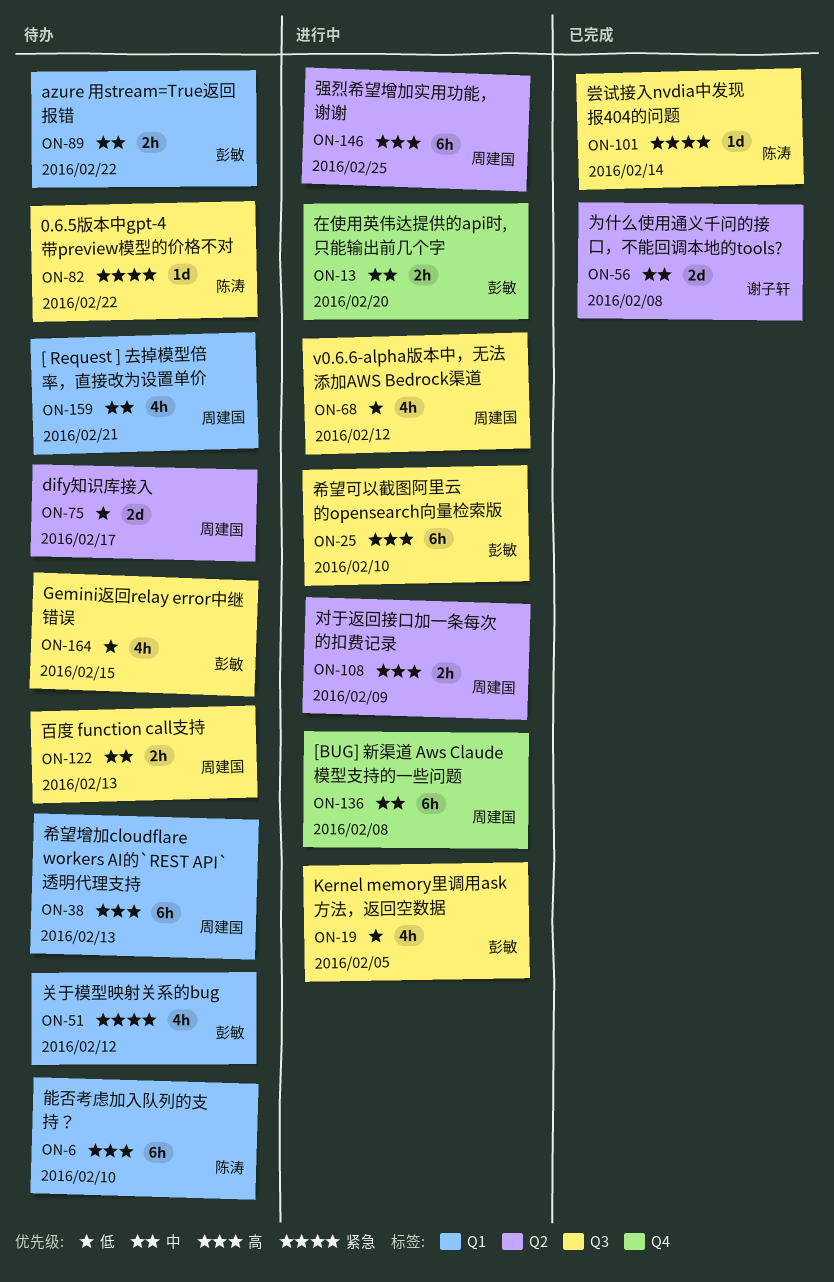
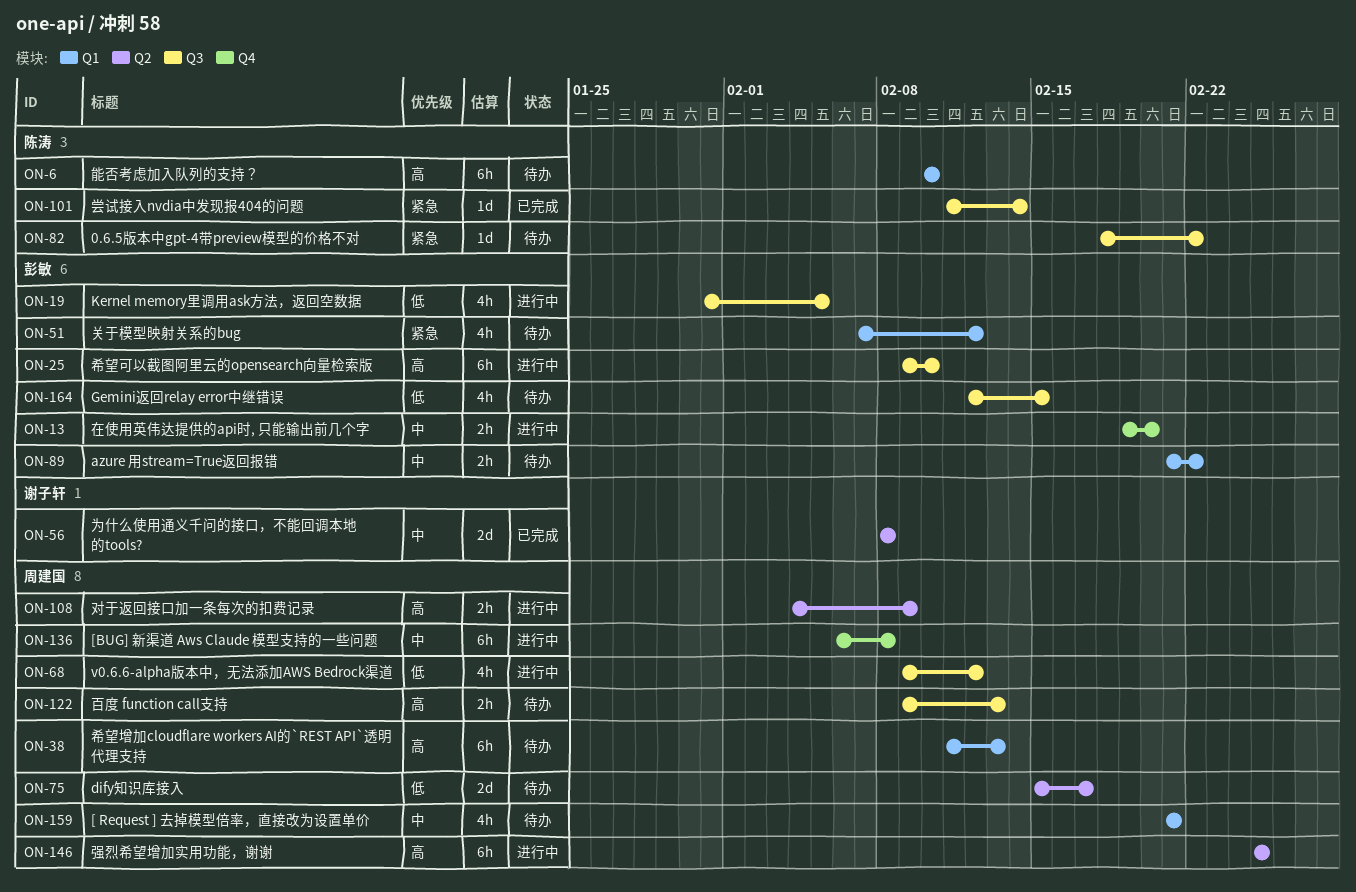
ON-122, priority: 中 -> 高

